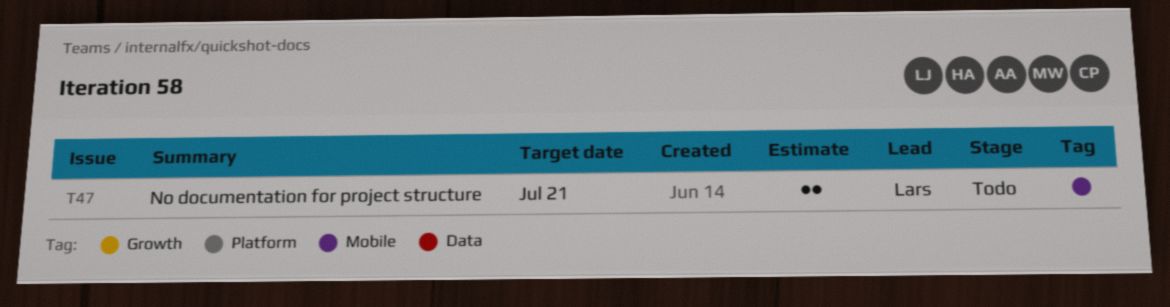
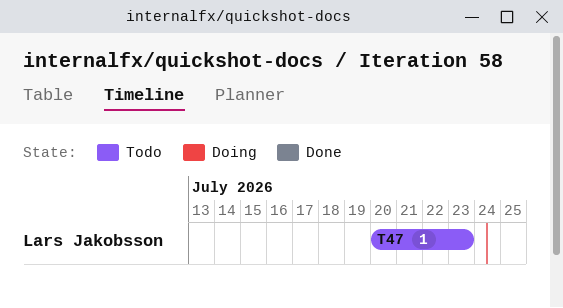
T47, estimate: 2 -> 1
T47, due: Jul 21 -> Jul 23

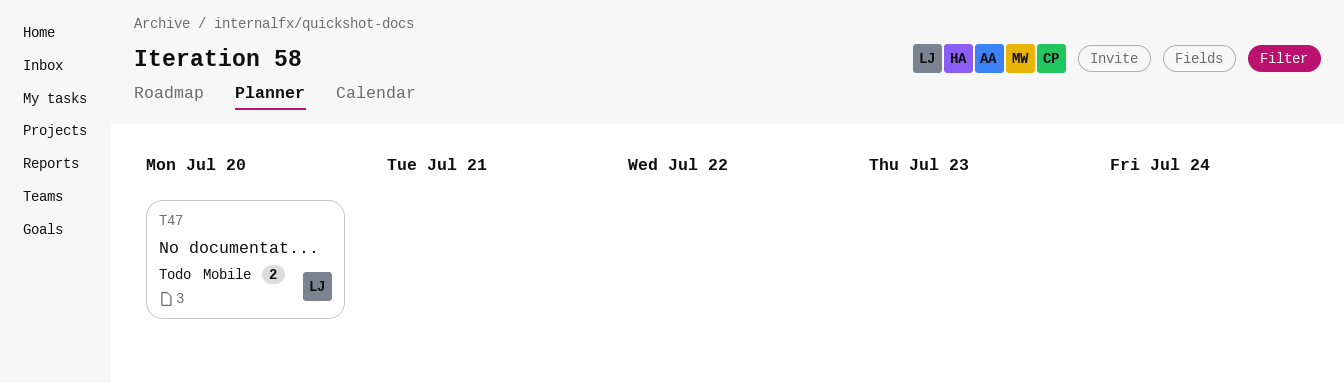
T47, estimate: 1 -> 2
T47, due: Jul 23 -> Jul 20

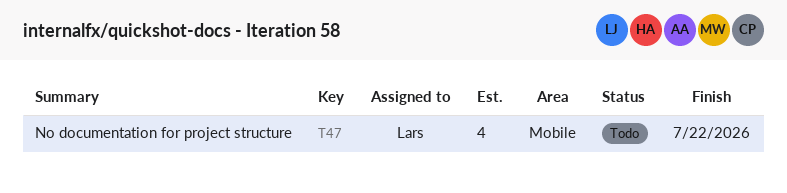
T47, estimate: 2 -> 4
T47, due: Jul 20 -> Jul 22

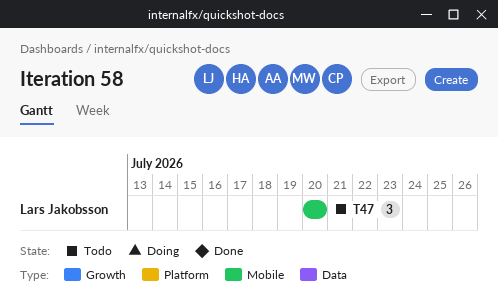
T47, estimate: 4 -> 3
T47, due: Jul 22 -> Jul 20

